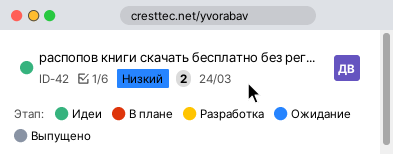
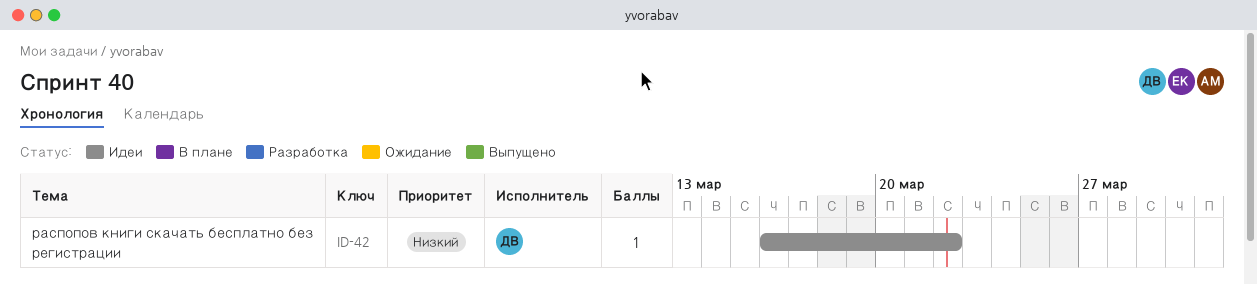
ID-42, estimate: 2 -> 1
ID-42, due: Mar 24 -> Mar 22

